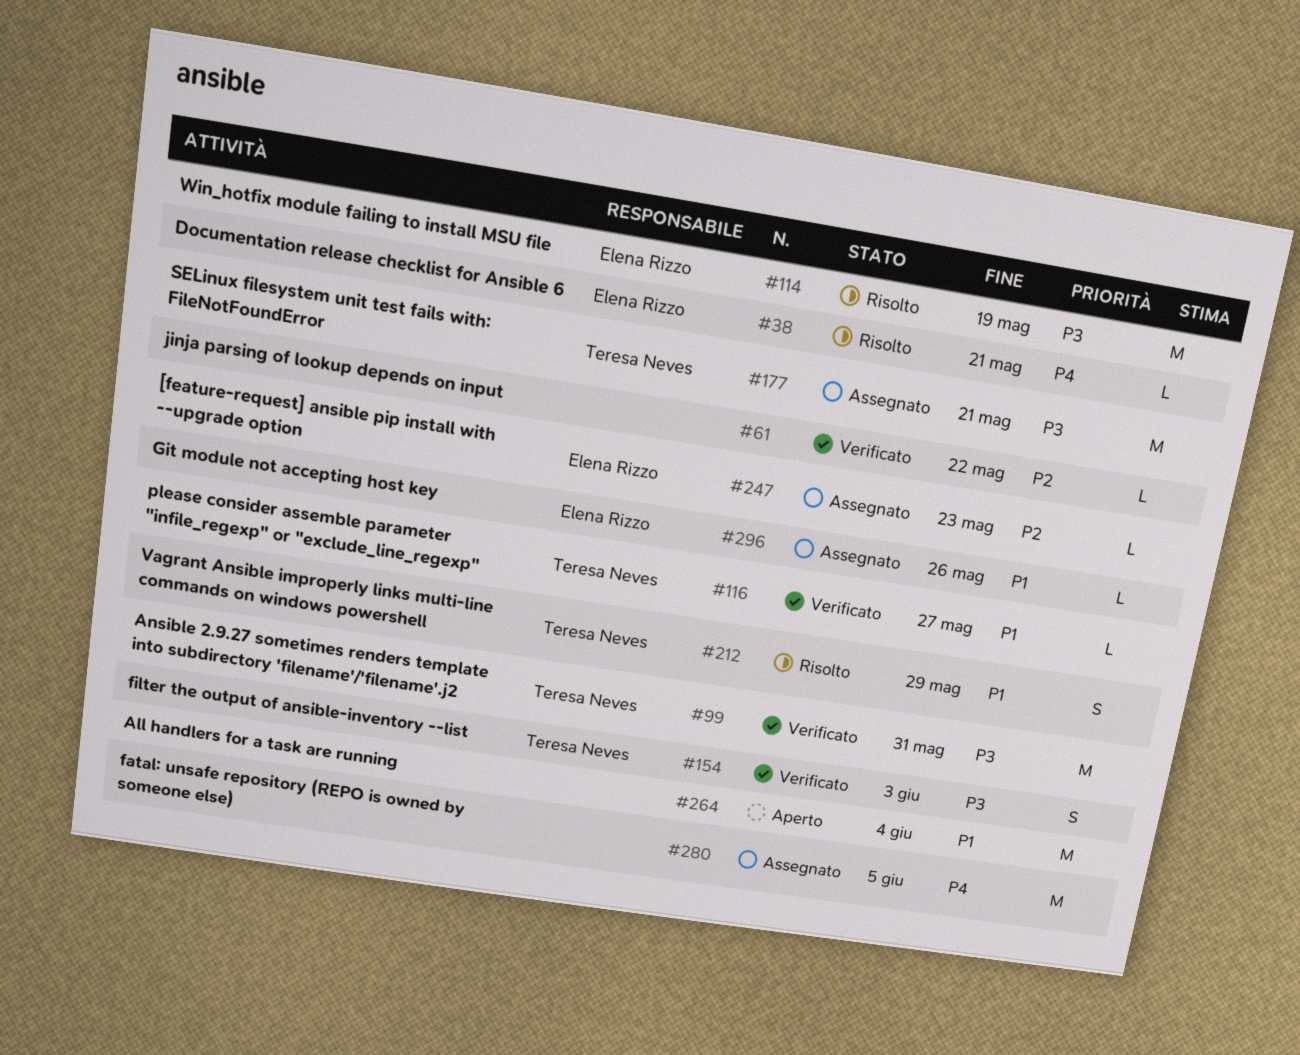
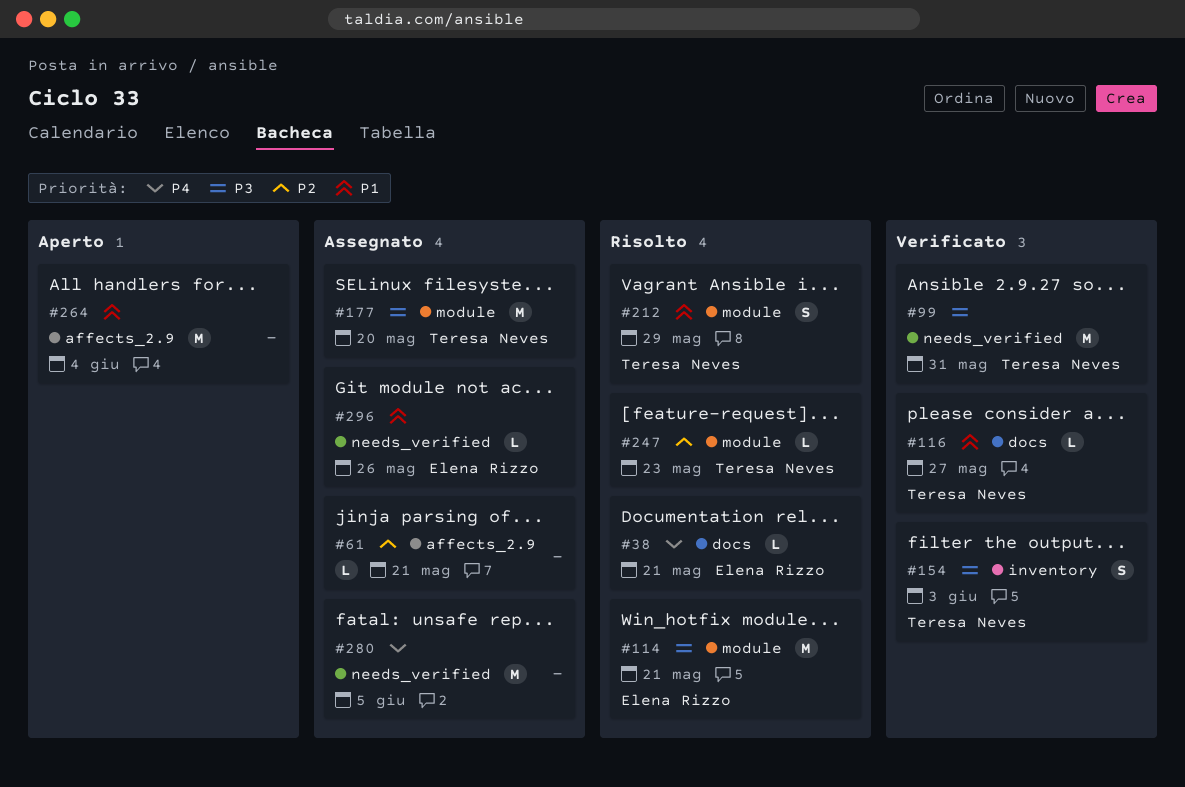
#61, status: Verificato -> Assegnato
#61, due: May 22 -> May 21
#114, due: May 19 -> May 21
#177, due: May 21 -> May 20
#247, status: Assegnato -> Risolto
#247, owner: Elena Rizzo -> Teresa Neves

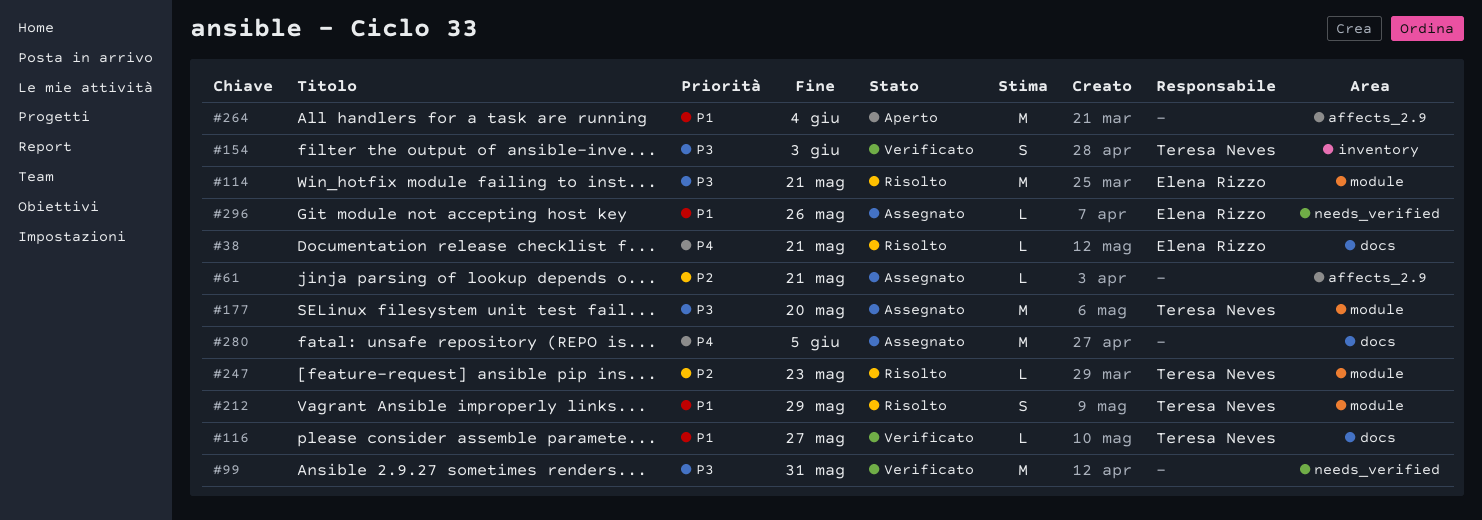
#99, owner: Teresa Neves -> none
#280, label: needs_verified -> docs

